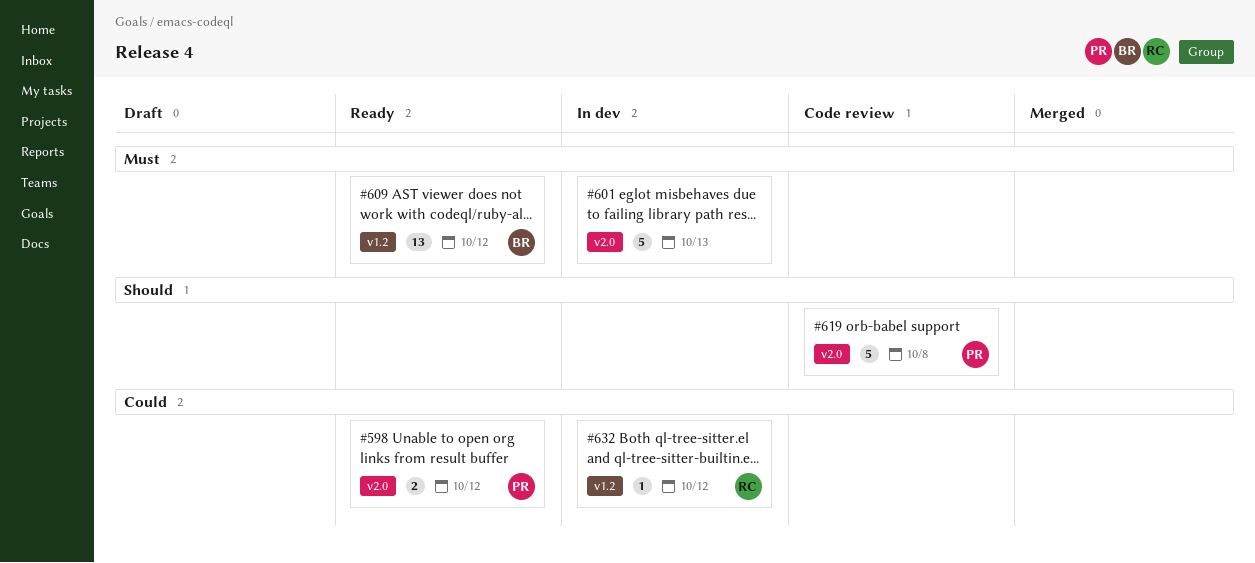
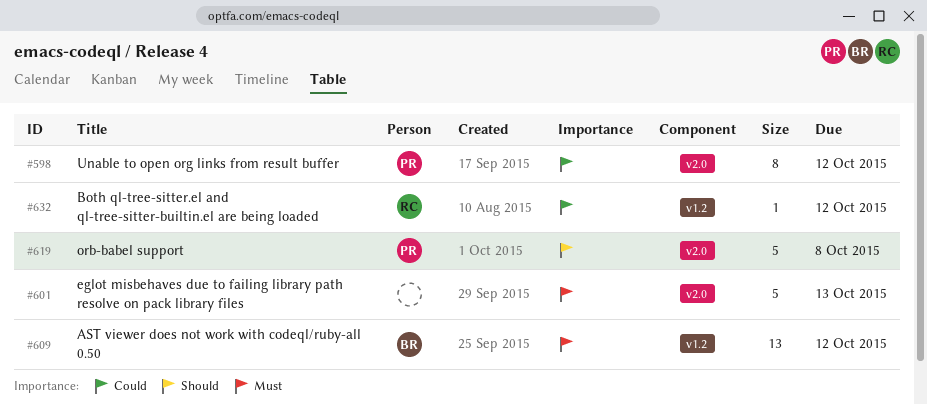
#598, estimate: 2 -> 8

